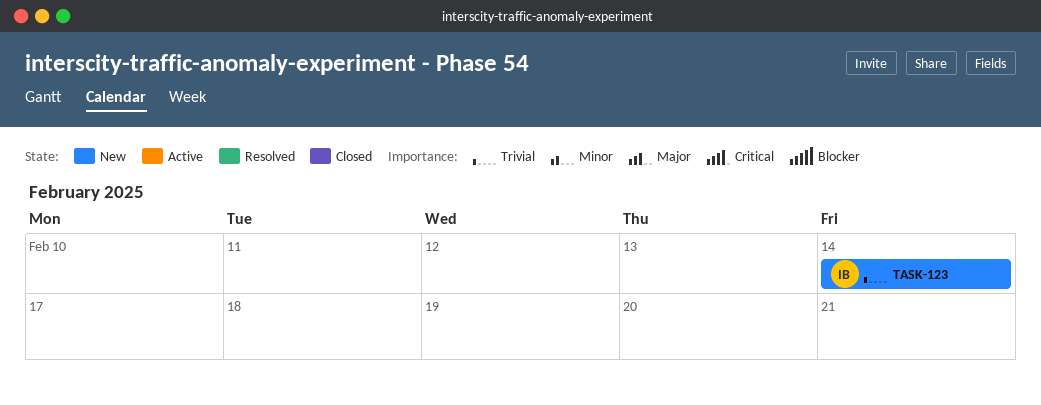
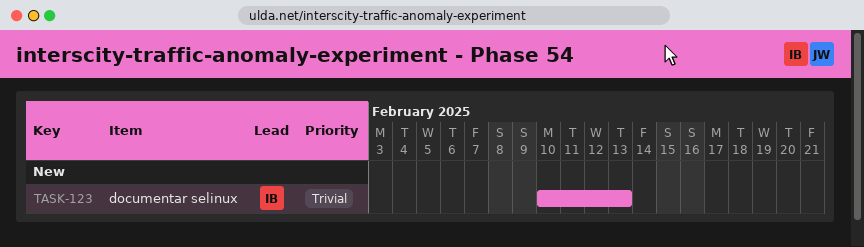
TASK-123, start: Feb 14 -> Feb 10
TASK-123, due: Feb 14 -> Feb 13

